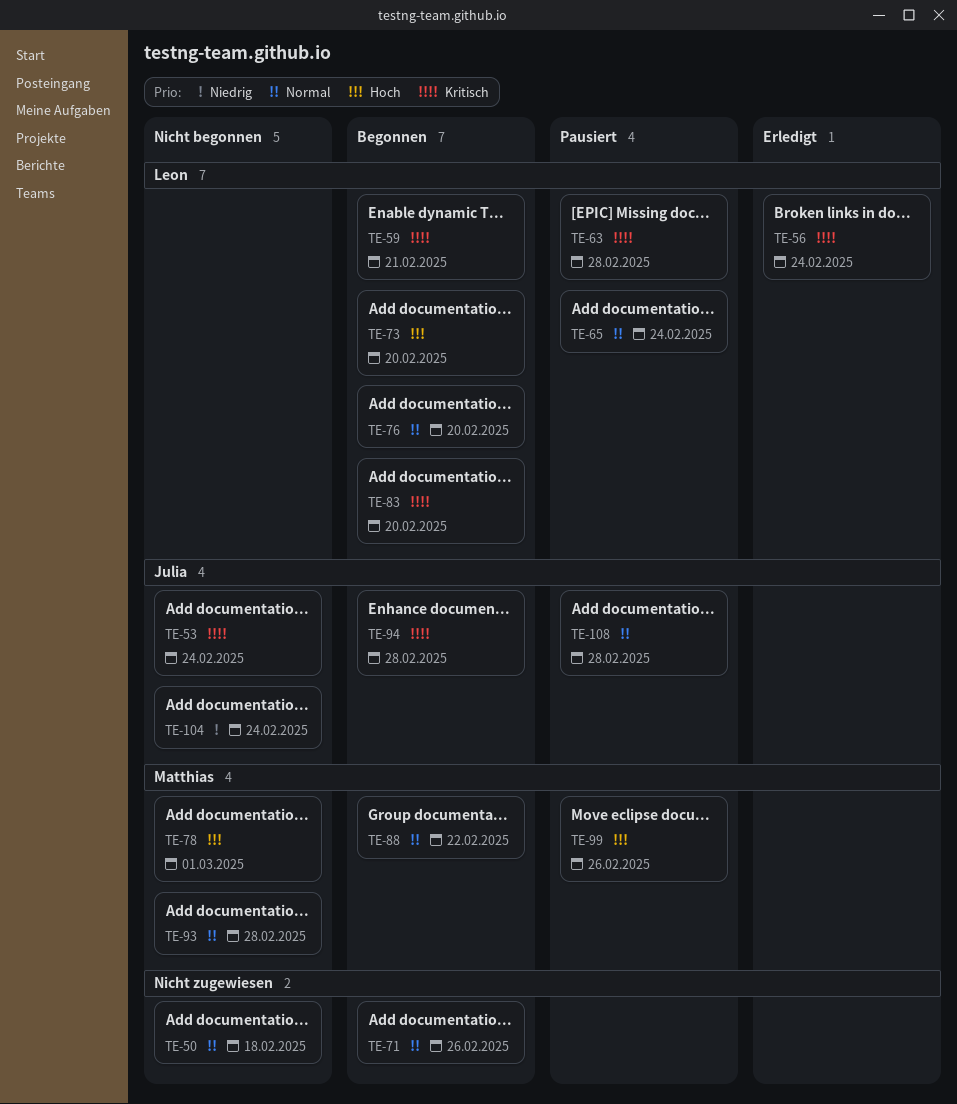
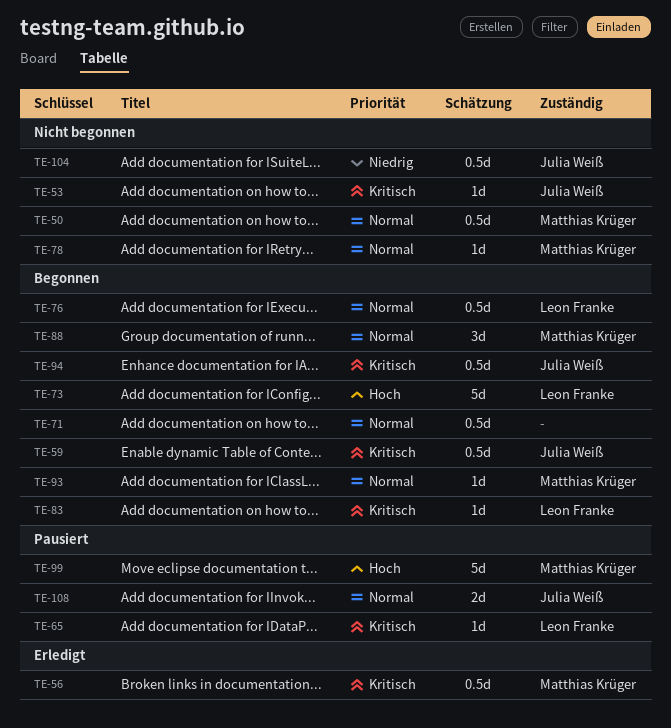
TE-50, owner: none -> Matthias Krüger
TE-56, owner: Leon Franke -> Matthias Krüger
TE-59, owner: Leon Franke -> Julia Weiß
TE-63: present -> none
TE-65, priority: Normal -> Kritisch
TE-78, priority: Hoch -> Normal
TE-93, status: Nicht begonnen -> Begonnen

